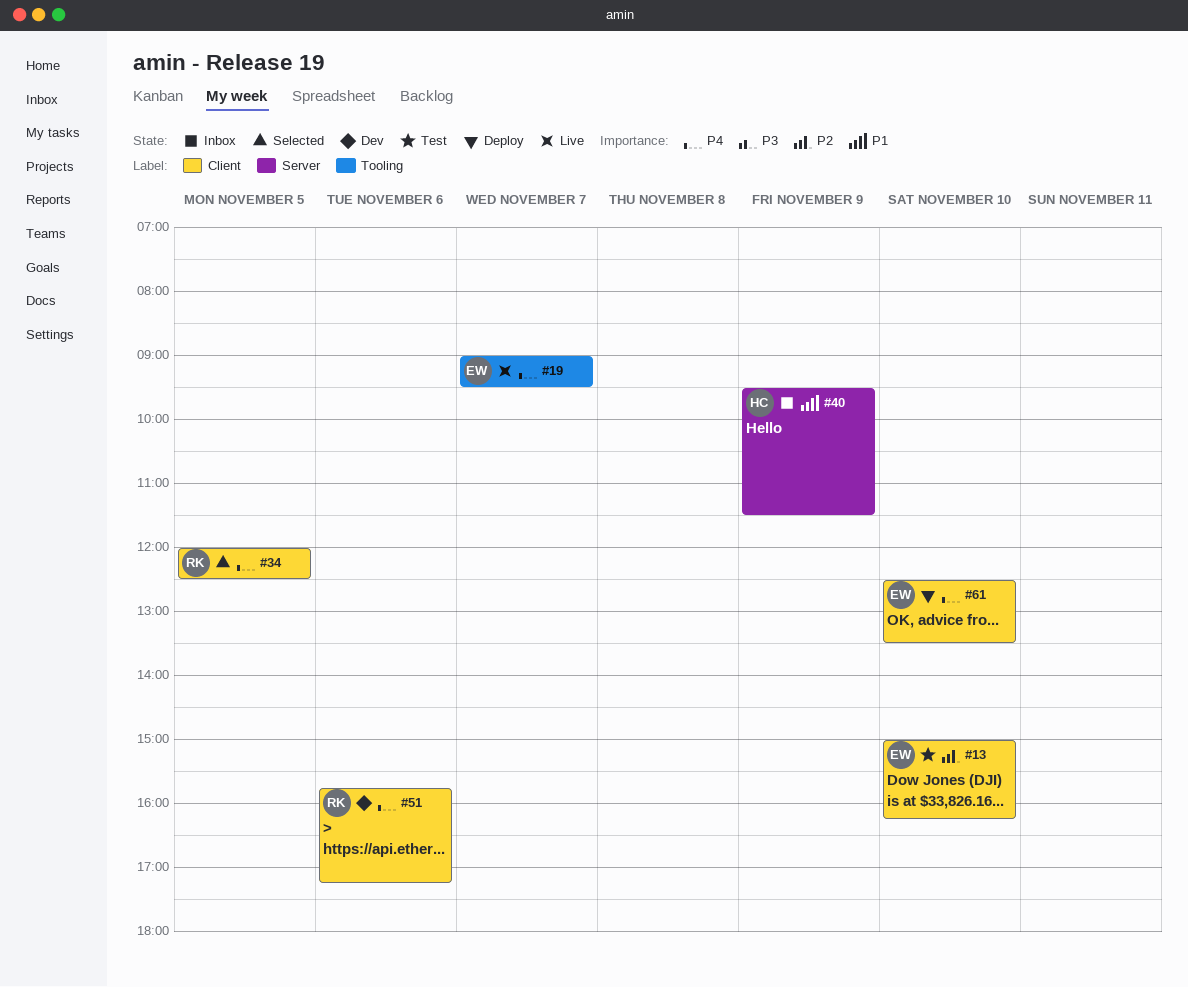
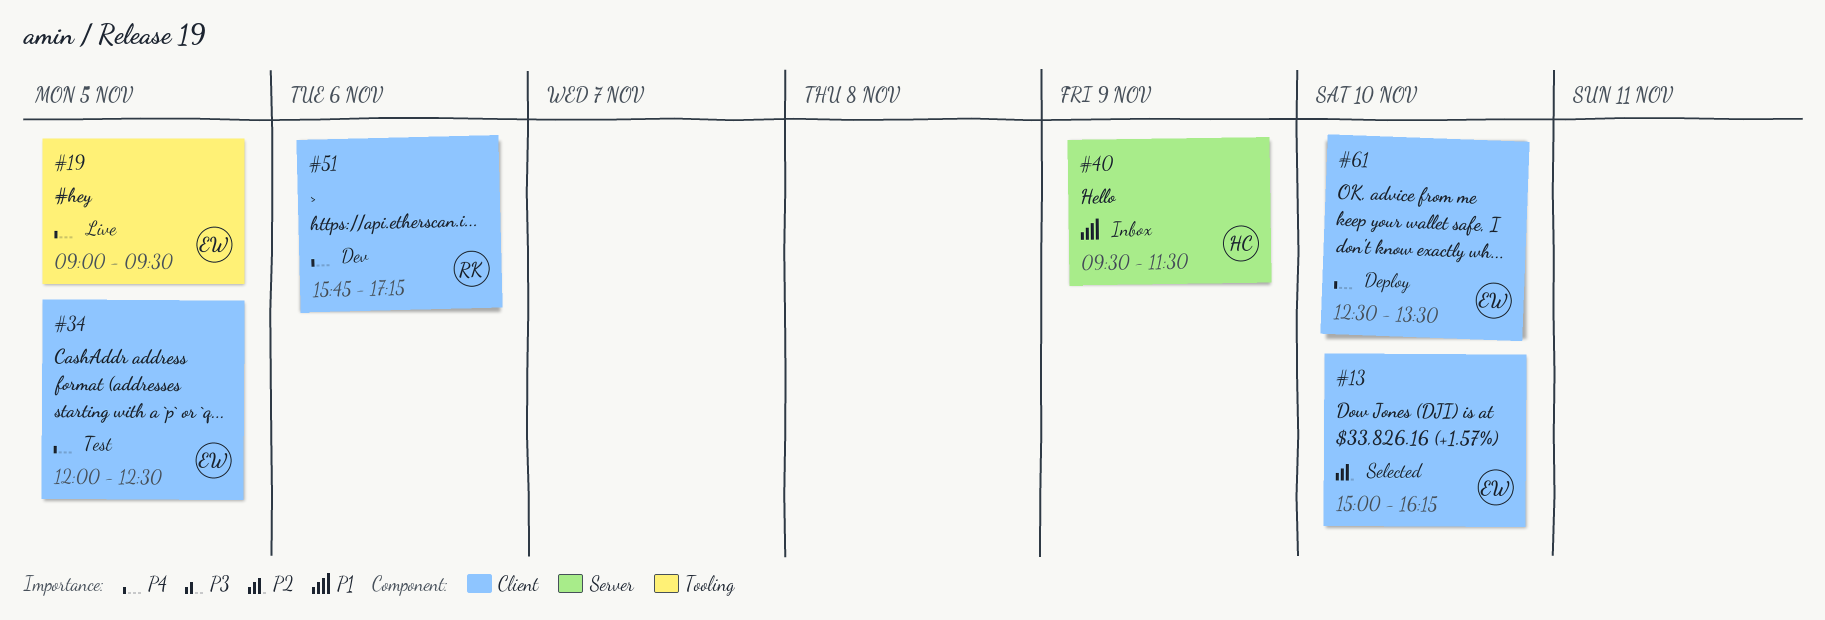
#13, status: Test -> Selected
#19, day: Nov 7 -> Nov 5
#34, status: Selected -> Test
#34, owner: RK -> EW

